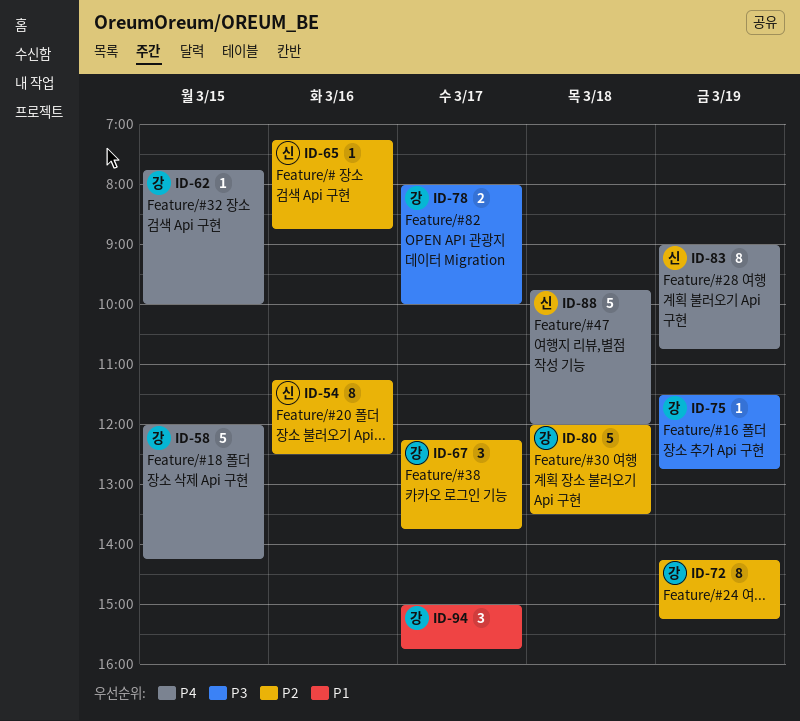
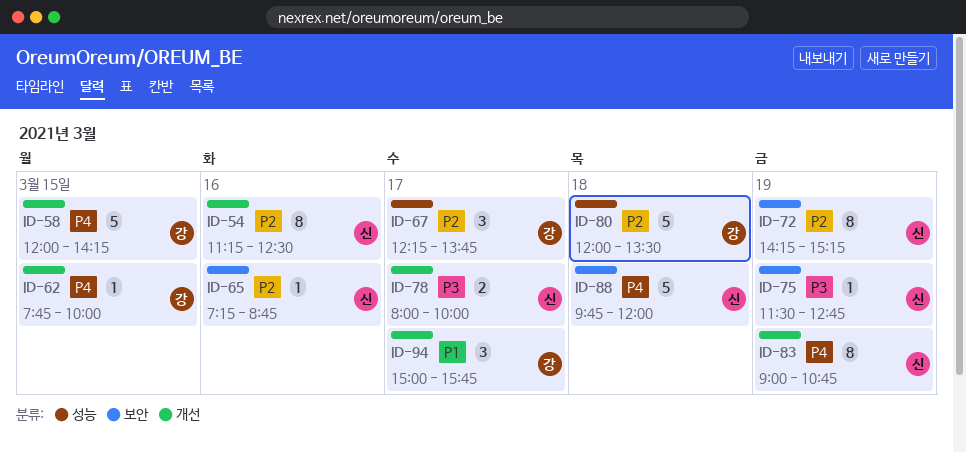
ID-72, owner: 강 -> 신
ID-75, owner: 강 -> 신
ID-78, owner: 강 -> 신

